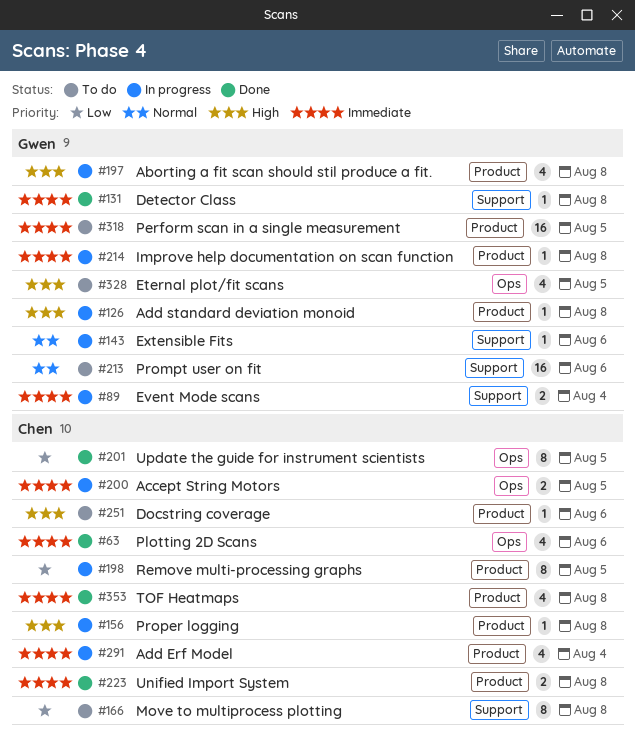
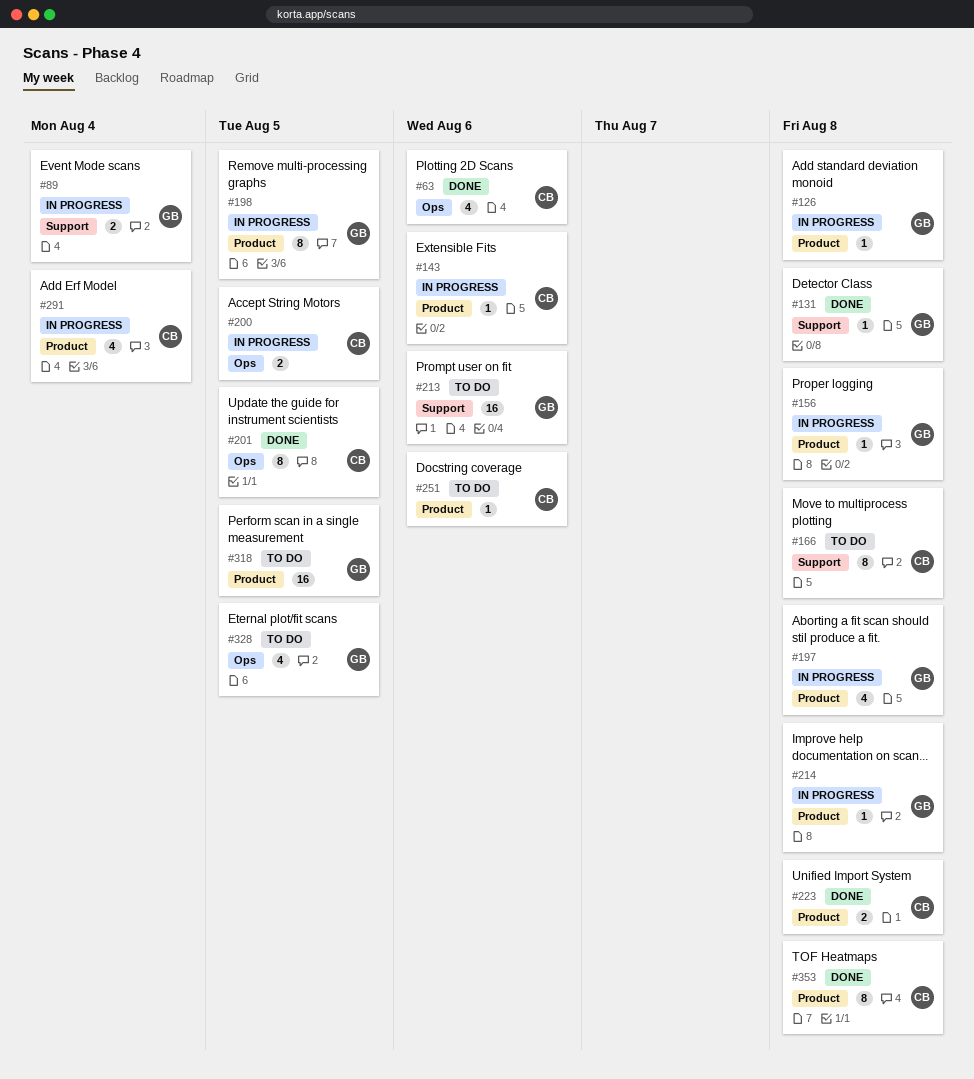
#143, owner: Gwen -> Chen
#143, label: Support -> Product
#156, owner: Chen -> Gwen
#198, owner: Chen -> Gwen
#353, estimate: 4 -> 8

